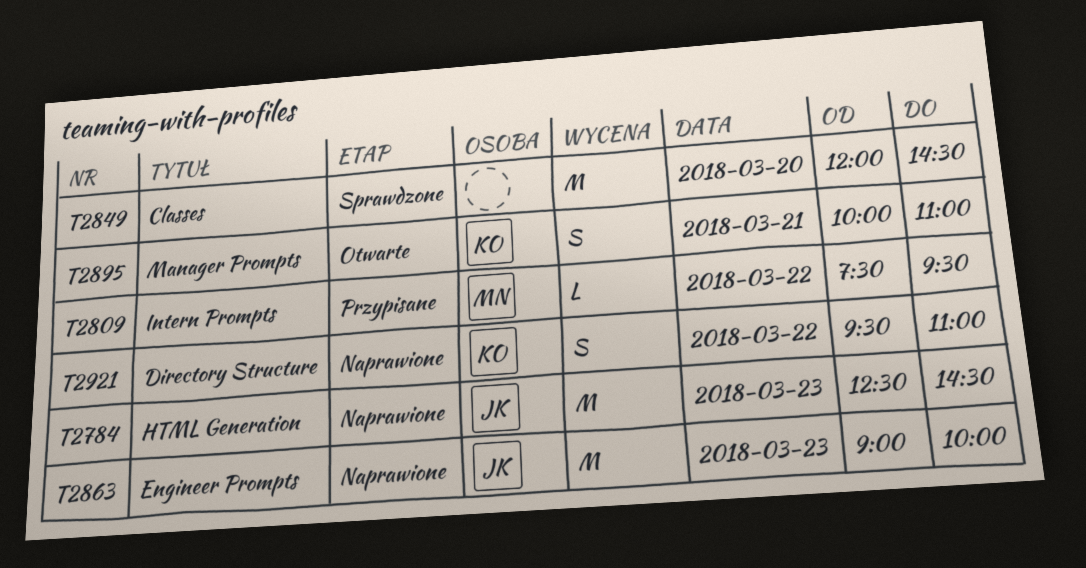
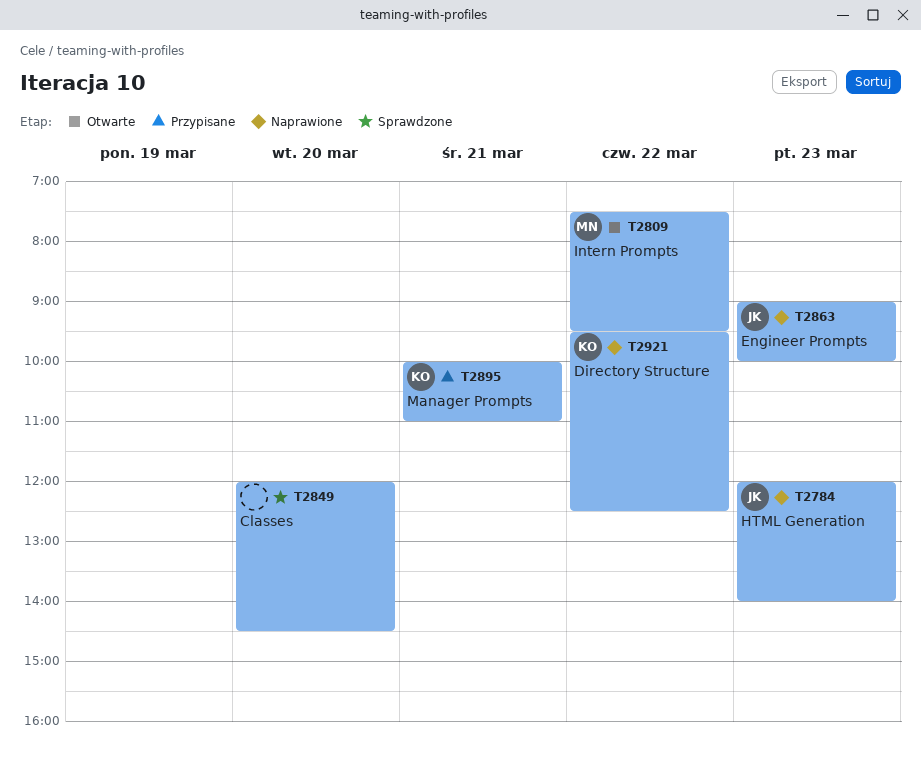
T2784, begins: 12:30 -> 12:00
T2784, ends: 14:30 -> 14:00
T2809, status: Przypisane -> Otwarte
T2895, status: Otwarte -> Przypisane
T2921, ends: 11:00 -> 12:30

